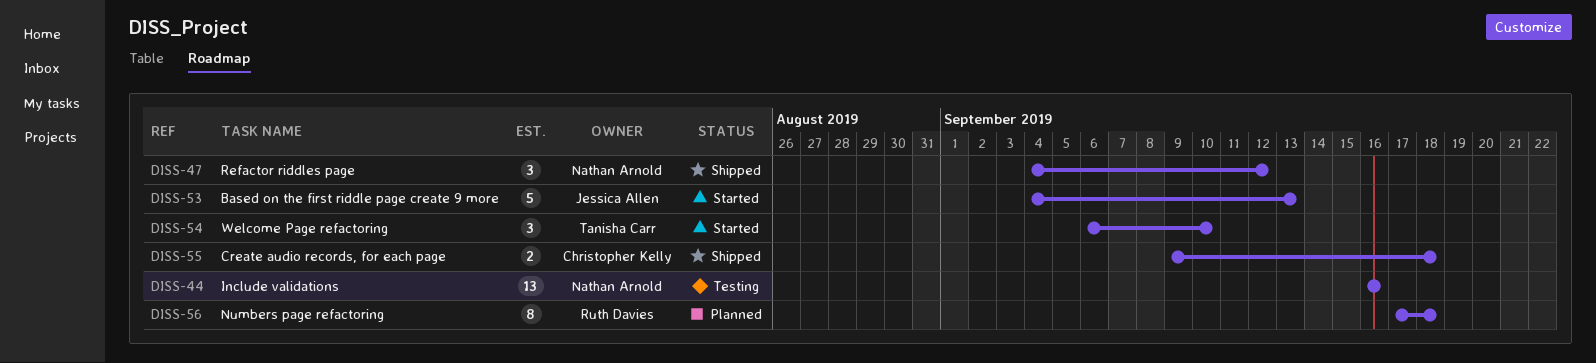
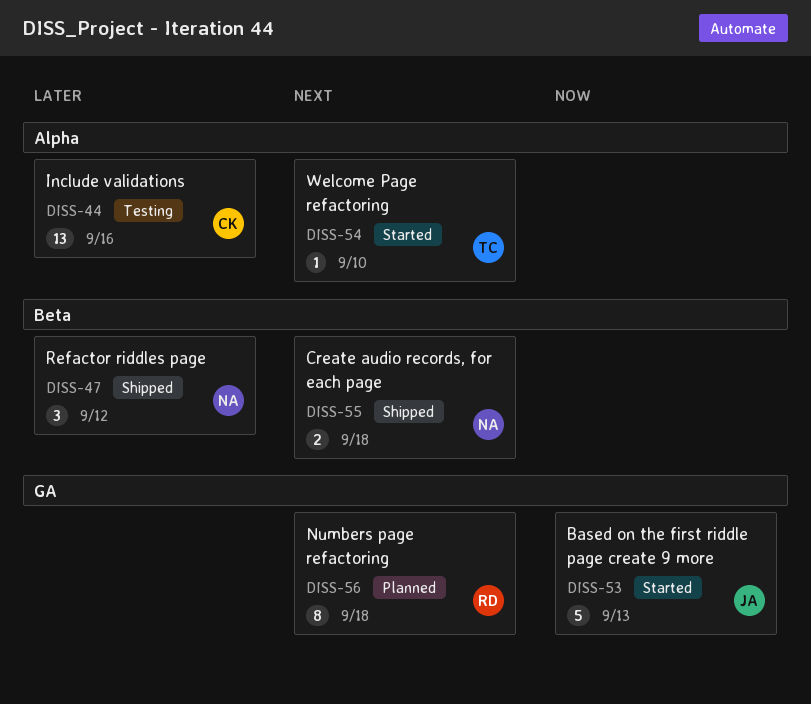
DISS-44, owner: Nathan Arnold -> Christopher Kelly
DISS-54, estimate: 3 -> 1
DISS-55, owner: Christopher Kelly -> Nathan Arnold

